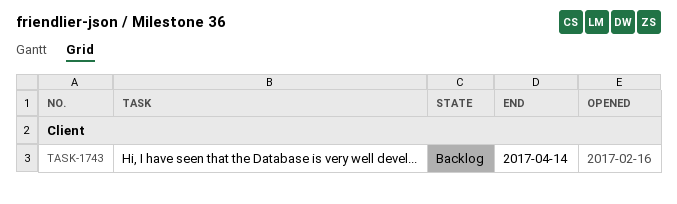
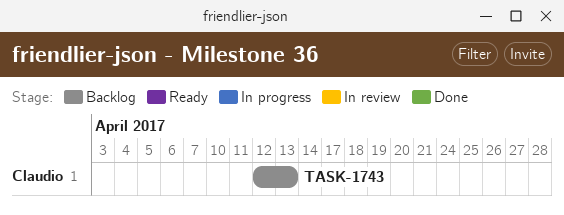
TASK-1743, due: Apr 14 -> Apr 13

